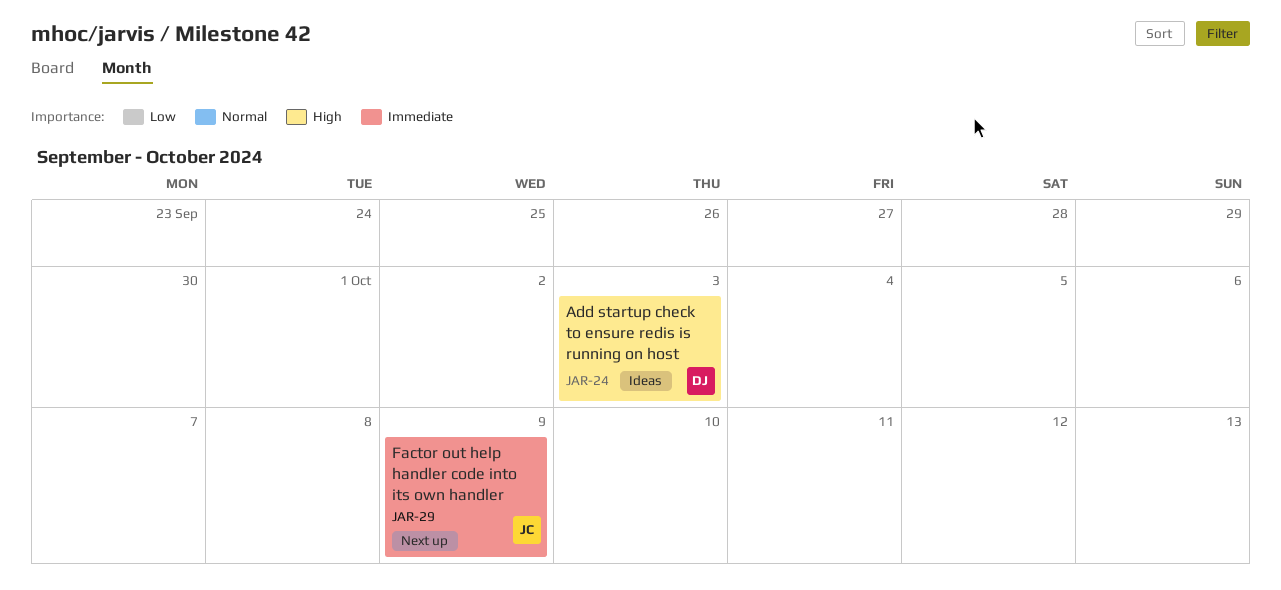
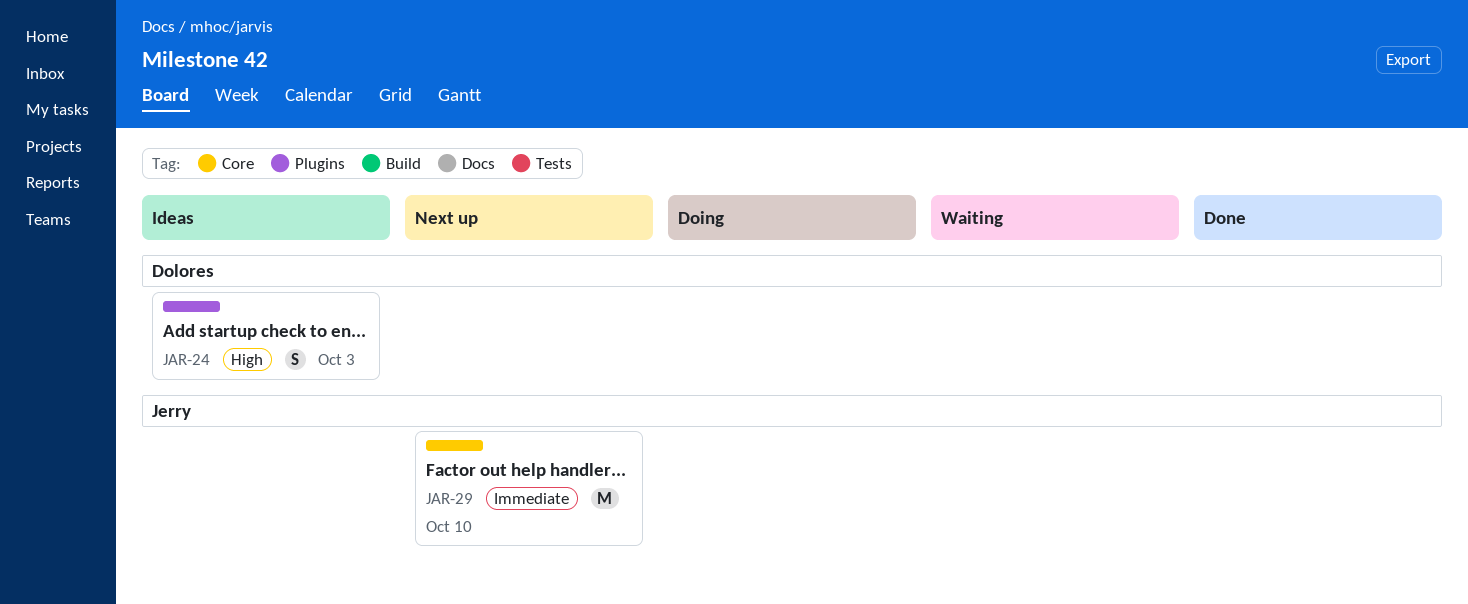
JAR-29, due: Oct 9 -> Oct 10

